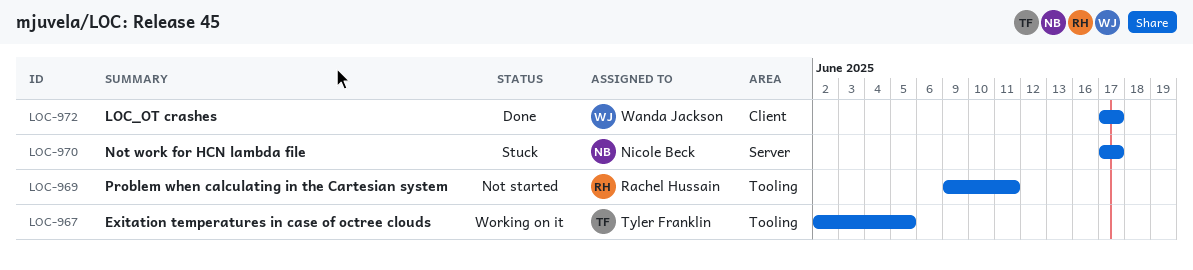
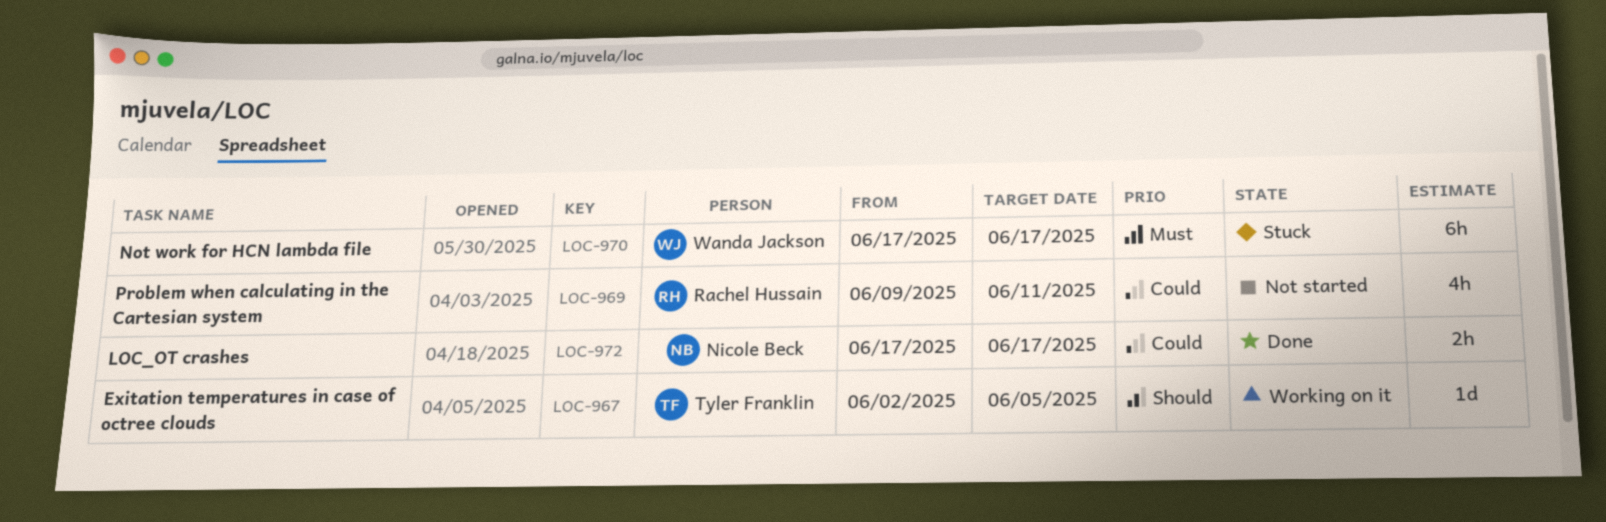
LOC-970, owner: Nicole Beck -> Wanda Jackson
LOC-972, owner: Wanda Jackson -> Nicole Beck

